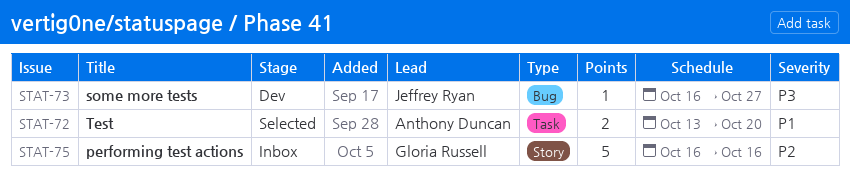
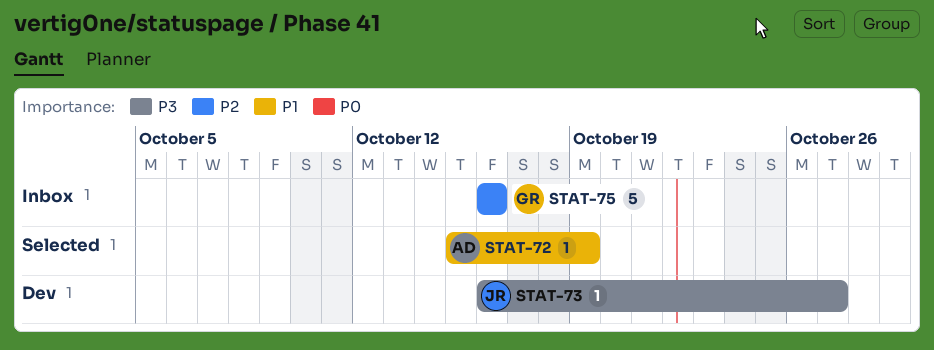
STAT-72, estimate: 2 -> 1
STAT-72, start: Oct 13 -> Oct 15
STAT-72, due: Oct 20 -> Oct 19

